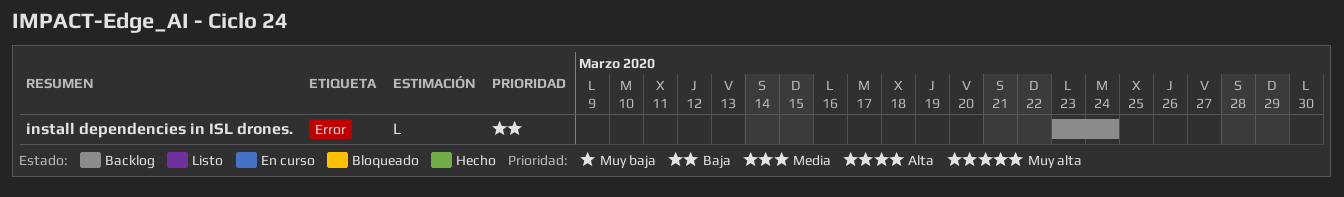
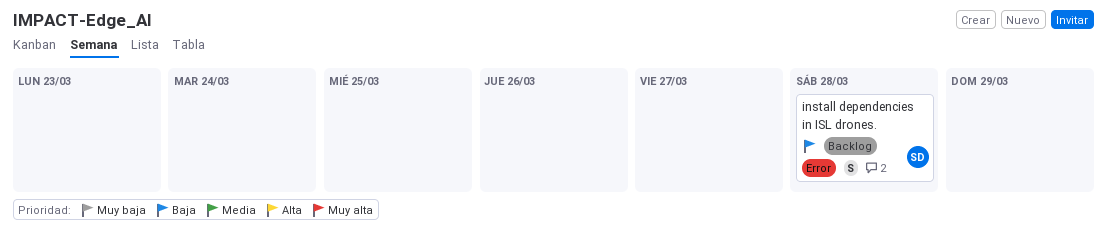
install dependencies in ISL drones., estimate: L -> S
install dependencies in ISL drones., due: Mar 24 -> Mar 28

